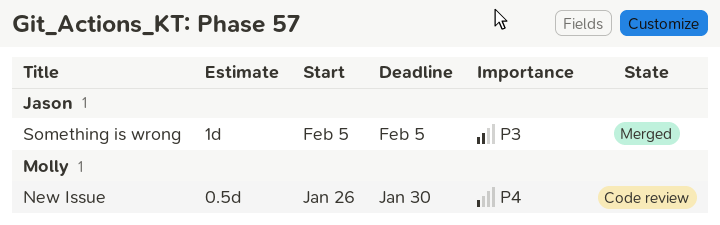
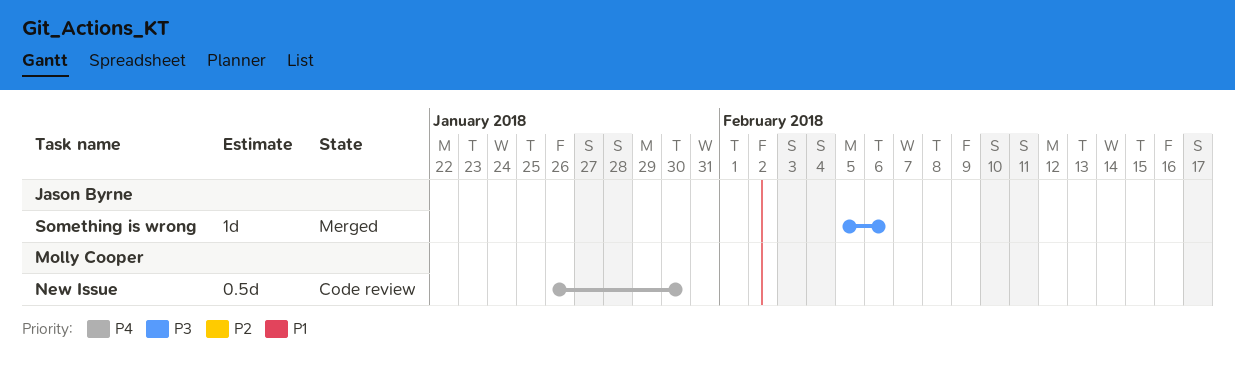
Something is wrong, due: Feb 5 -> Feb 6

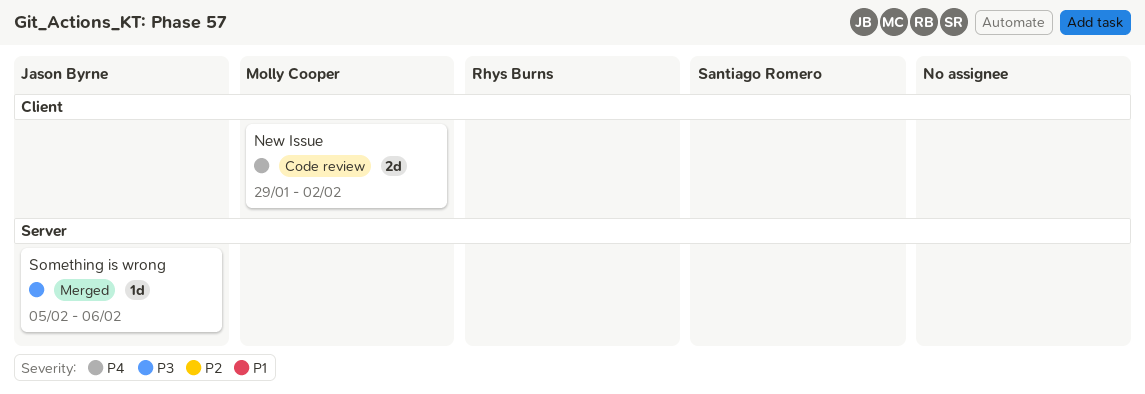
New Issue, estimate: 0.5d -> 2d
New Issue, start: Jan 26 -> Jan 29
New Issue, due: Jan 30 -> Feb 2

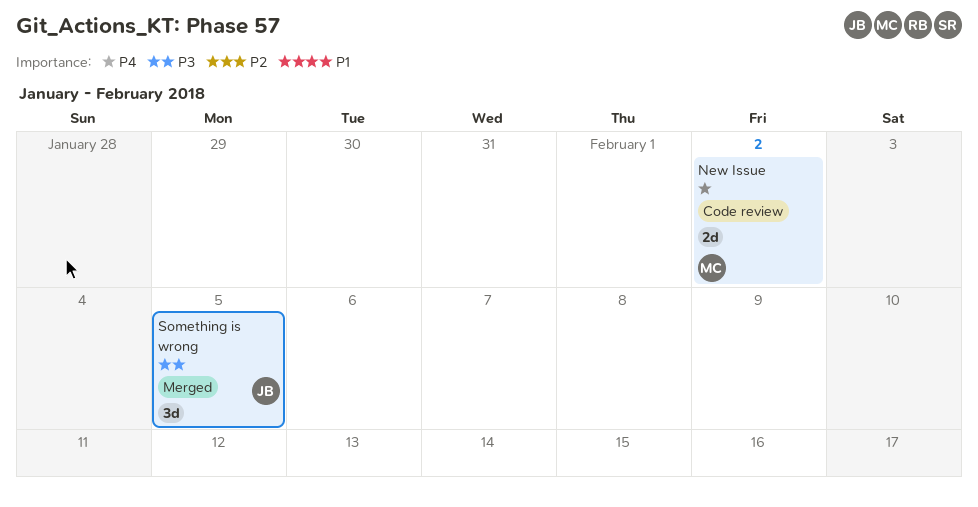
Something is wrong, estimate: 1d -> 3d
Something is wrong, due: Feb 6 -> Feb 5

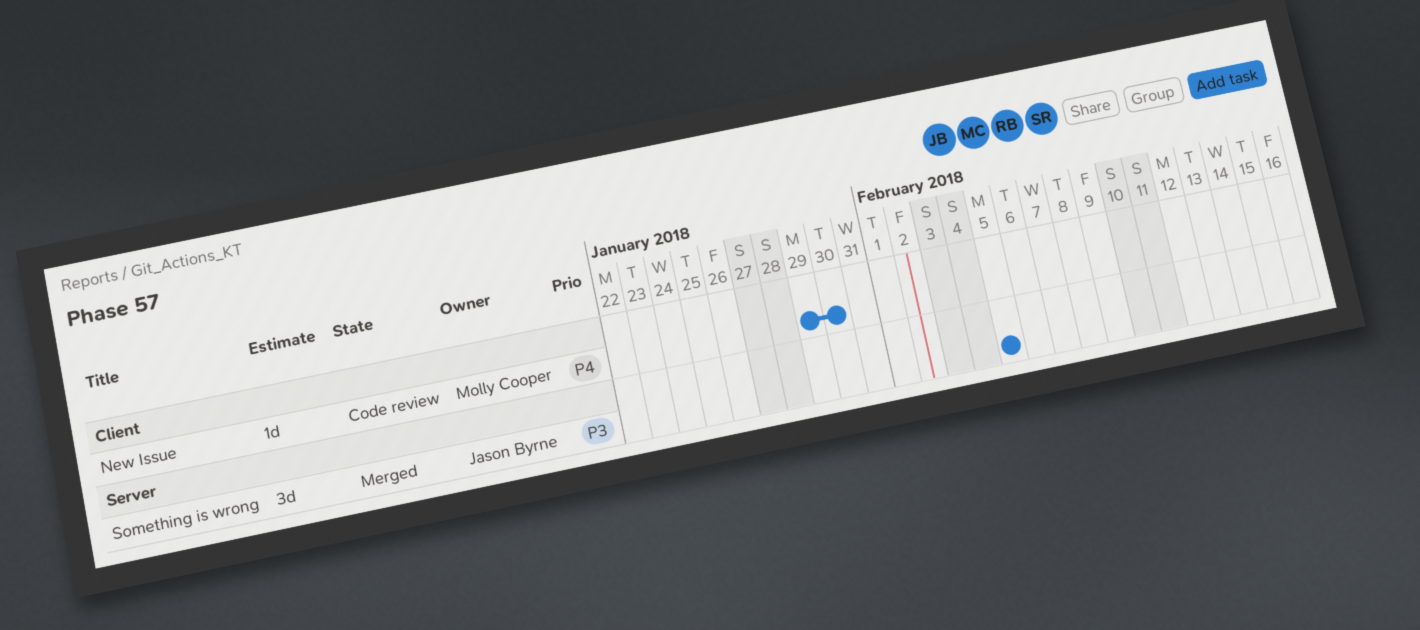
New Issue, estimate: 2d -> 1d
New Issue, due: Feb 2 -> Jan 30

